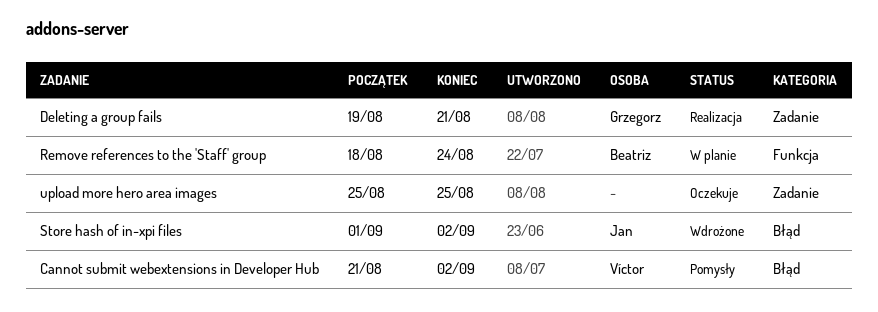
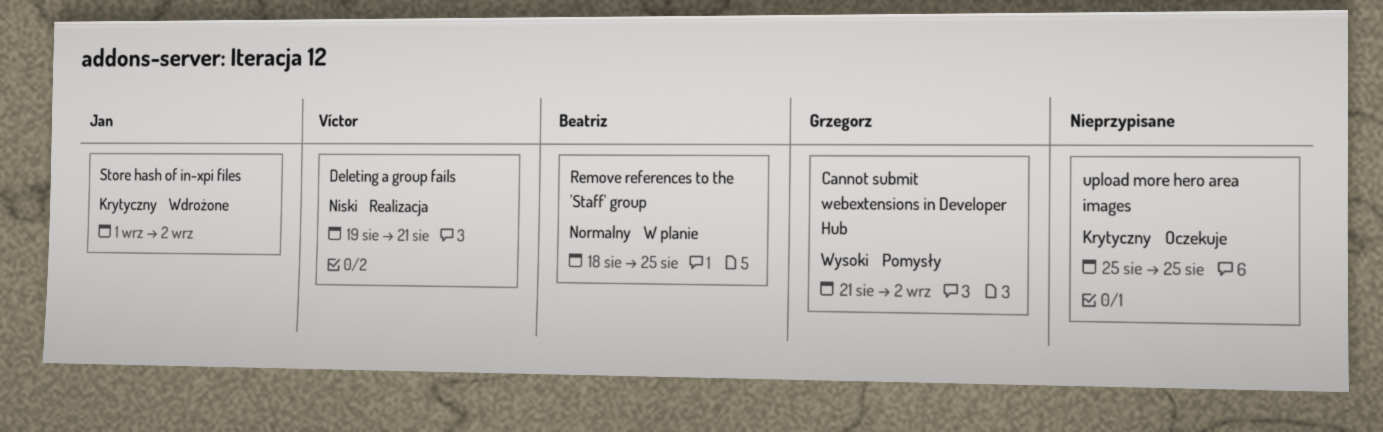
Cannot submit webextensions in Developer Hub, owner: Víctor -> Grzegorz
Deleting a group fails, owner: Grzegorz -> Víctor
Remove references to the 'Staff' group, due: Aug 24 -> Aug 25

